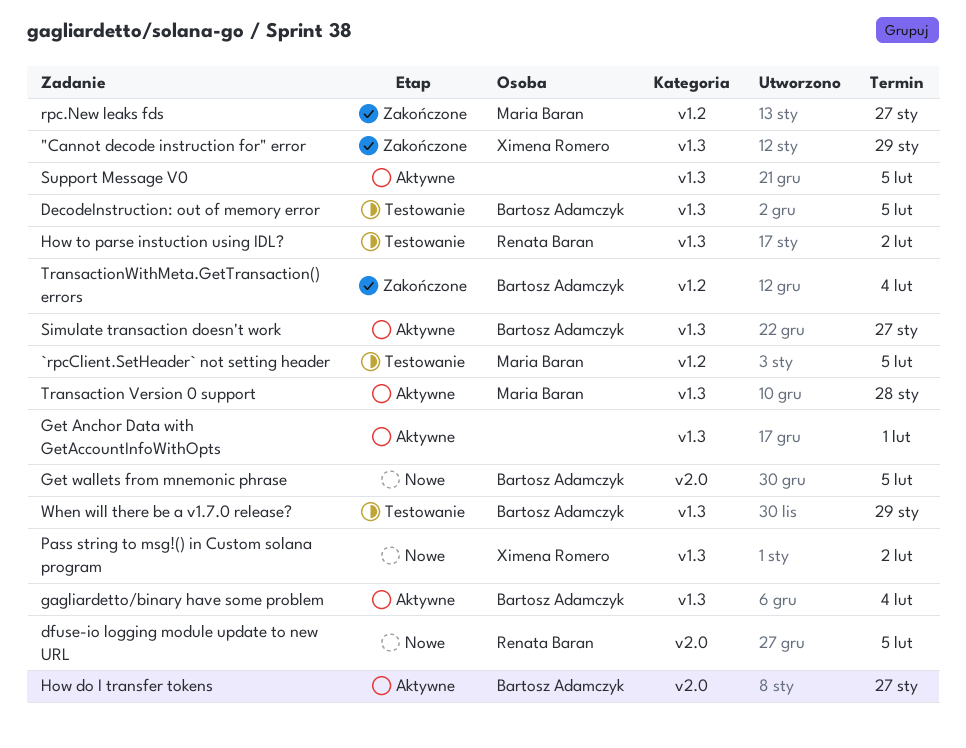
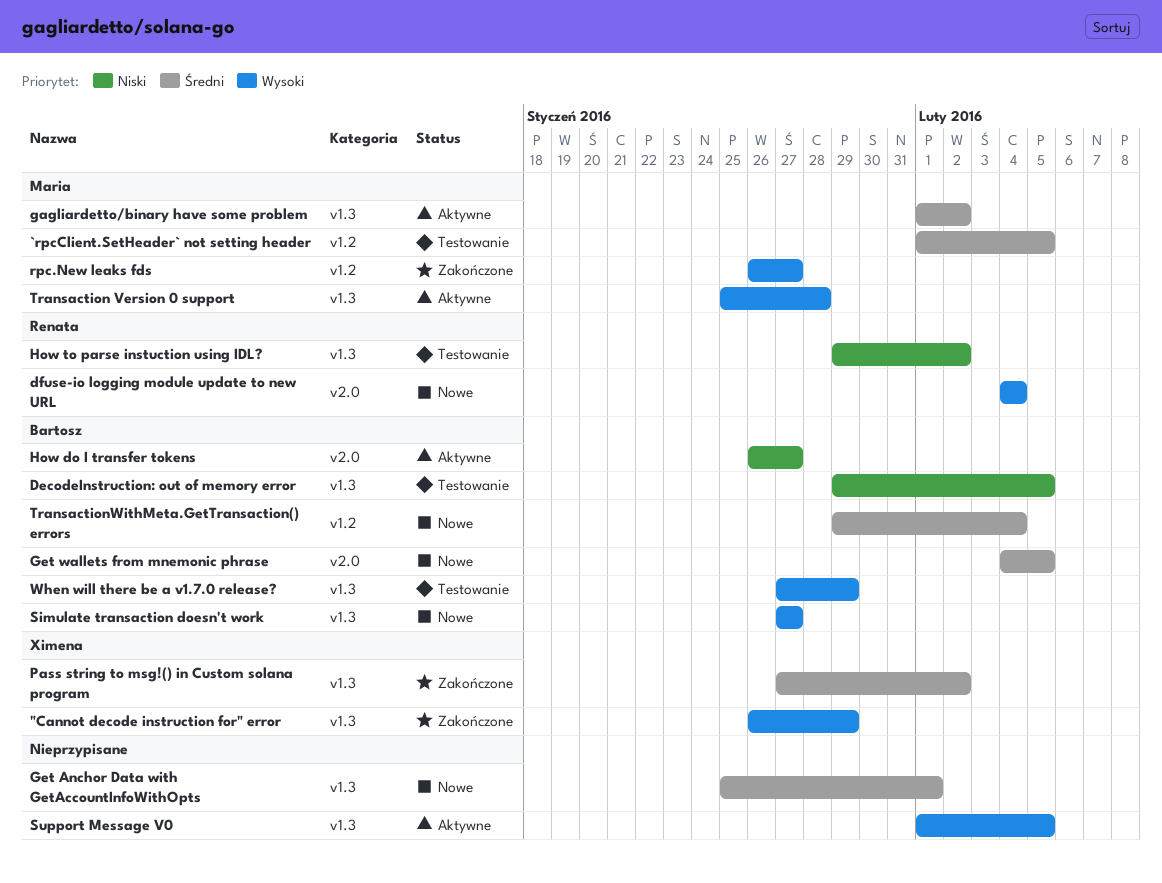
dfuse-io logging module update to new URL, due: Feb 5 -> Feb 4
gagliardetto/binary have some problem, owner: Bartosz Adamczyk -> Maria Baran
gagliardetto/binary have some problem, due: Feb 4 -> Feb 2
Get Anchor Data with GetAccountInfoWithOpts, status: Aktywne -> Nowe
Pass string to msg!() in Custom solana program, status: Nowe -> Zakończone
Simulate transaction doesn't work, status: Aktywne -> Nowe
TransactionWithMeta.GetTransaction() errors, status: Zakończone -> Nowe

